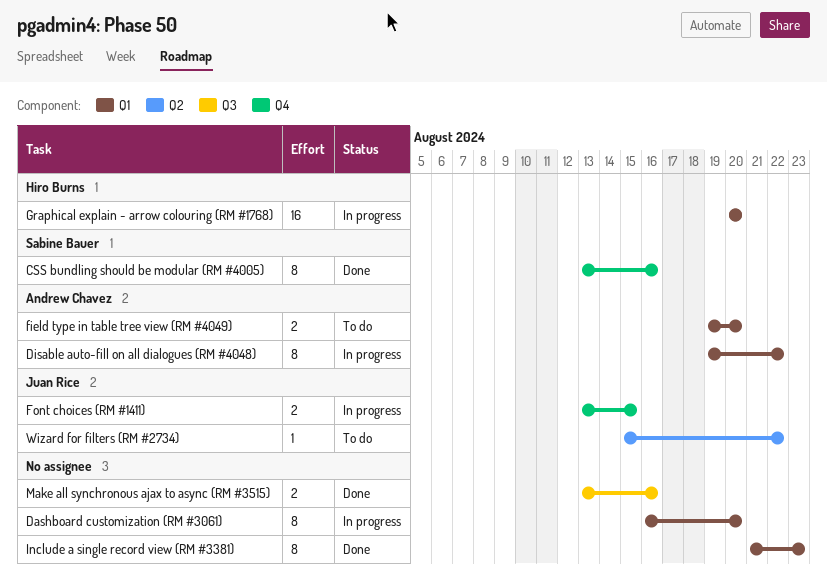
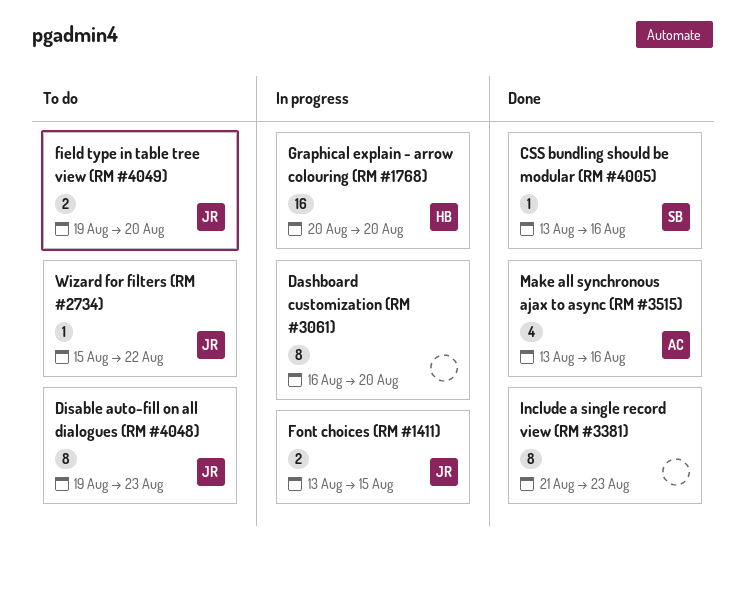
CSS bundling should be modular (RM #4005), estimate: 8 -> 1
Disable auto-fill on all dialogues (RM #4048), status: In progress -> To do
Disable auto-fill on all dialogues (RM #4048), owner: Andrew Chavez -> Juan Rice
Disable auto-fill on all dialogues (RM #4048), due: Aug 22 -> Aug 23
field type in table tree view (RM #4049), owner: Andrew Chavez -> Juan Rice
Make all synchronous ajax to async (RM #3515), owner: none -> Andrew Chavez
Make all synchronous ajax to async (RM #3515), estimate: 2 -> 4

